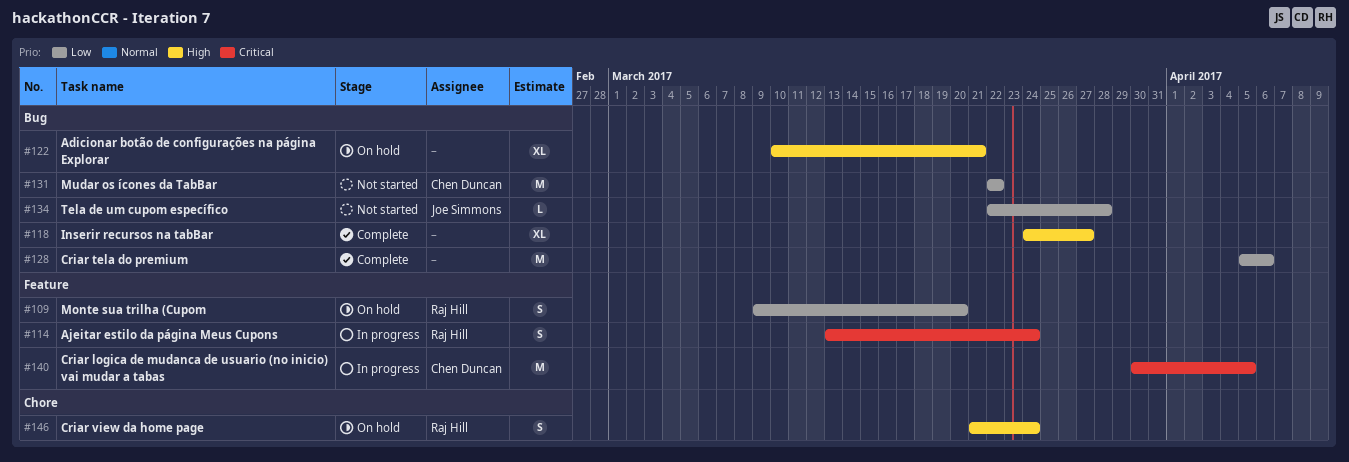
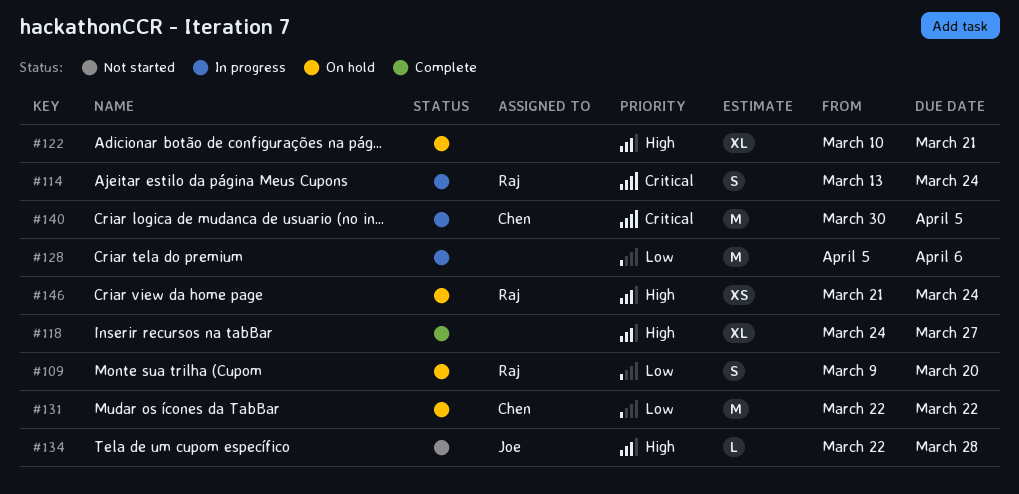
#128, status: Complete -> In progress
#131, status: Not started -> On hold
#134, priority: Low -> High
#146, estimate: S -> XS

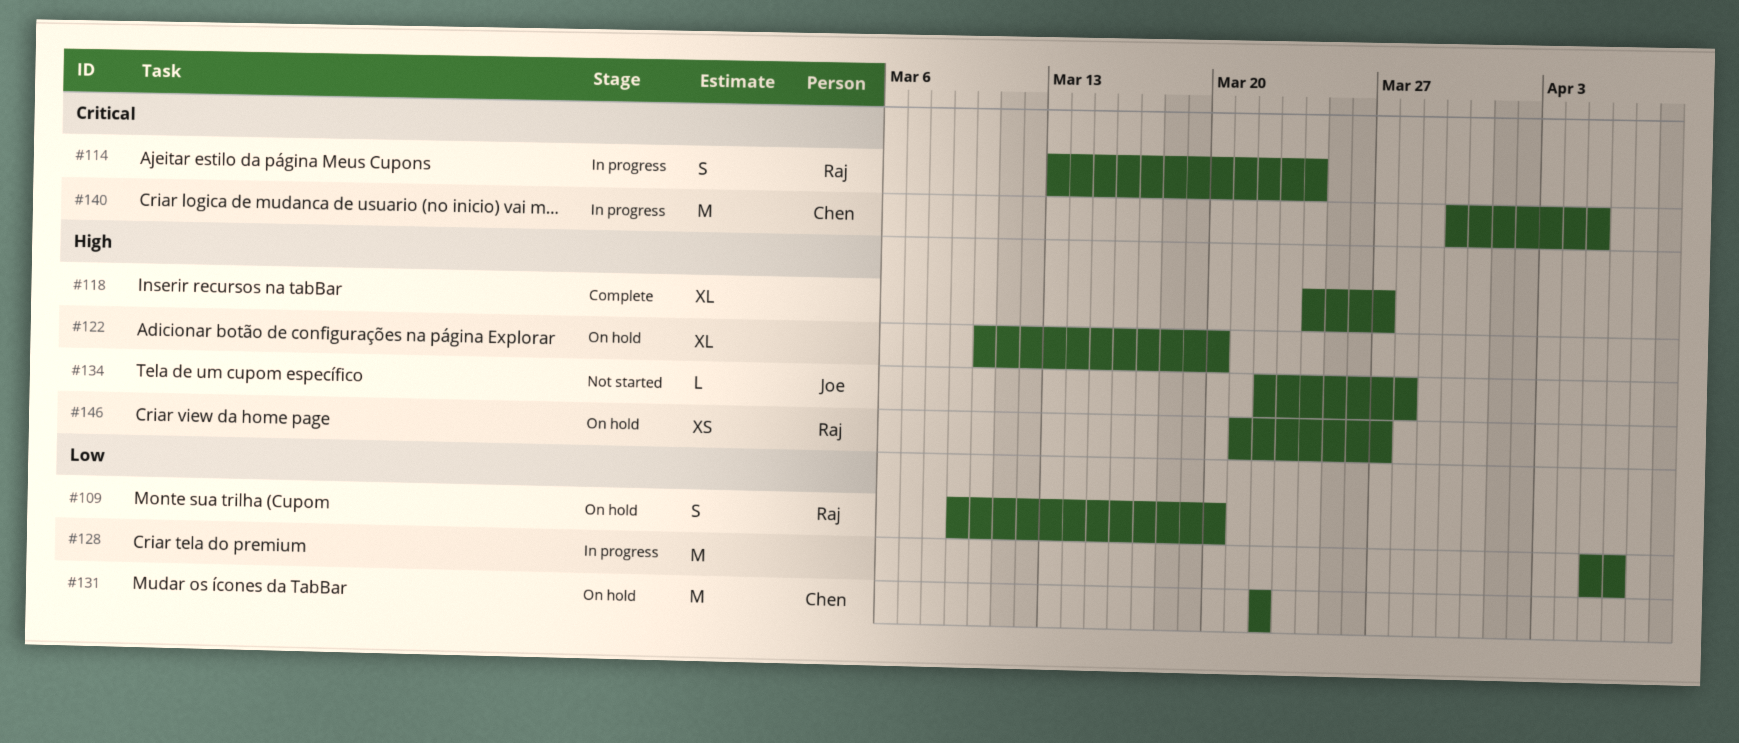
#122, due: Mar 21 -> Mar 20
#146, due: Mar 24 -> Mar 27

